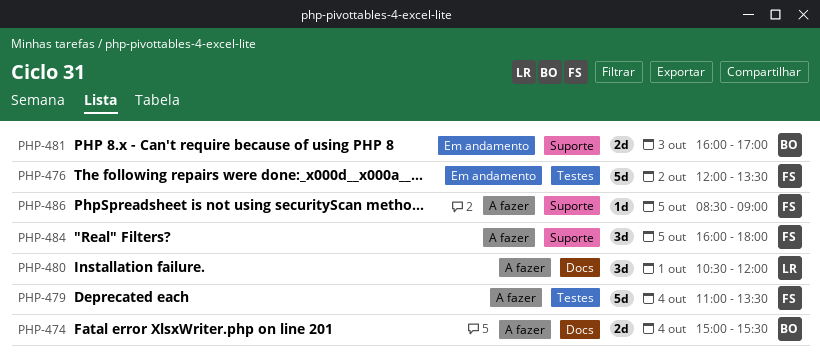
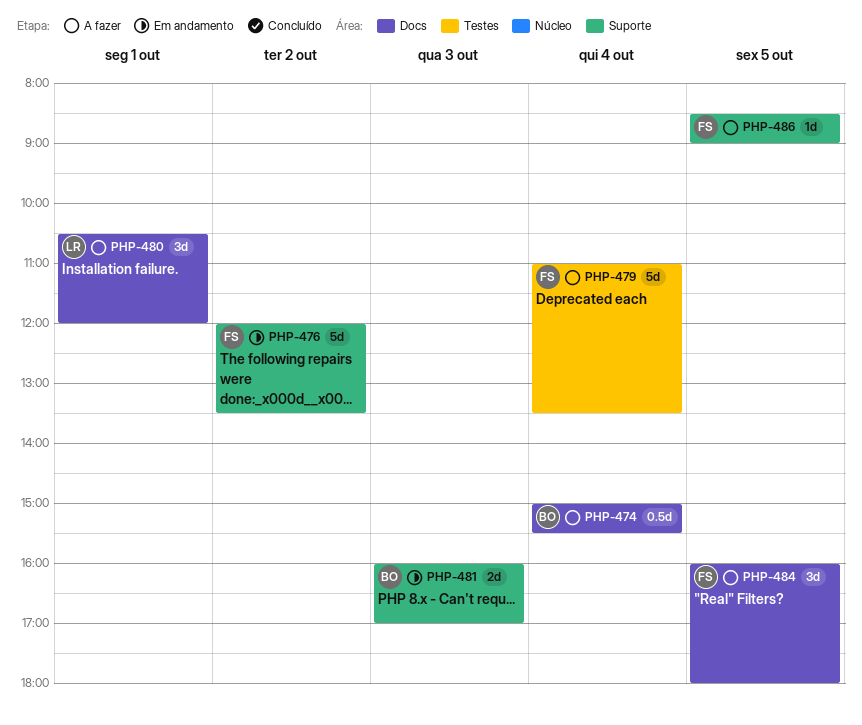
PHP-474, estimate: 2d -> 0.5d
PHP-476, label: Testes -> Suporte
PHP-484, label: Suporte -> Docs

